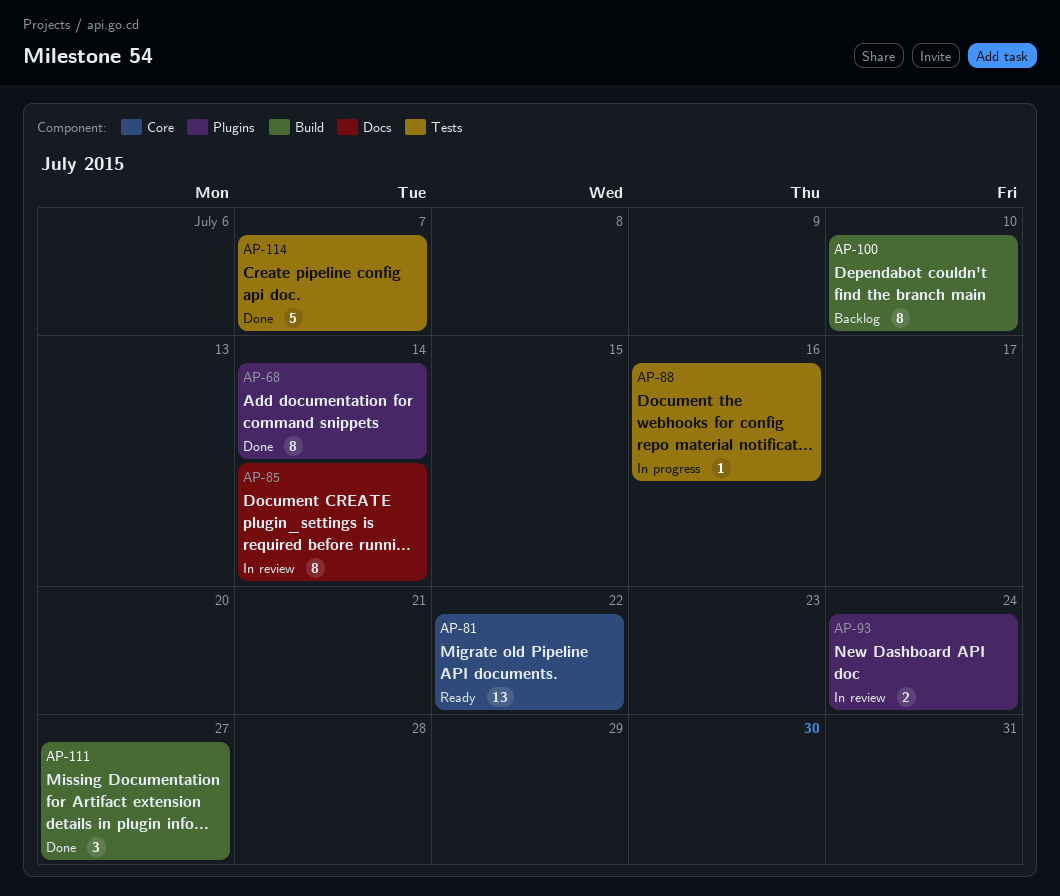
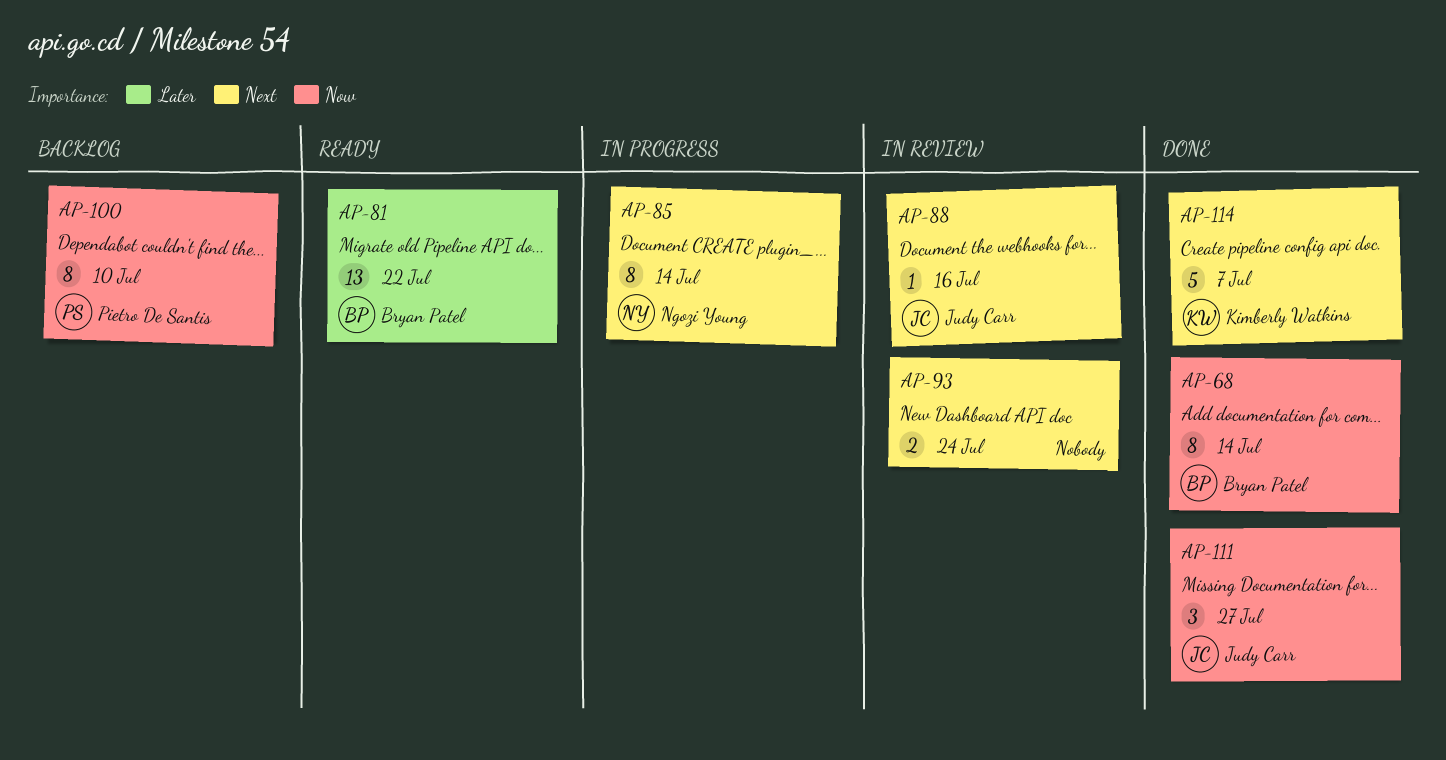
AP-85, status: In review -> In progress
AP-88, status: In progress -> In review

